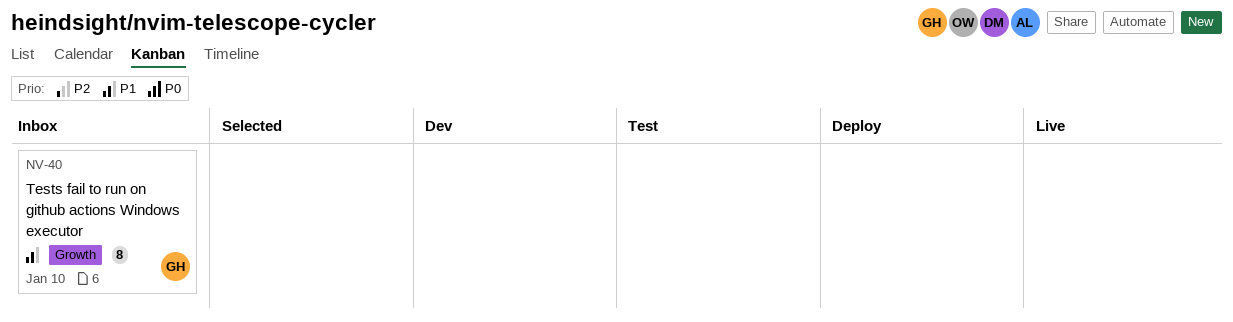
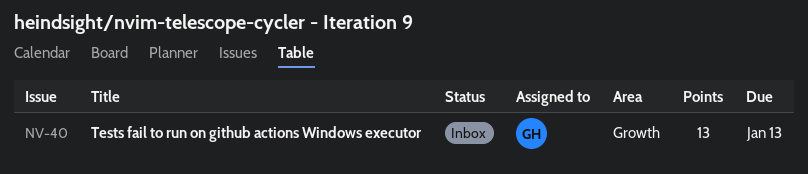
NV-40, estimate: 8 -> 13
NV-40, due: Jan 10 -> Jan 13

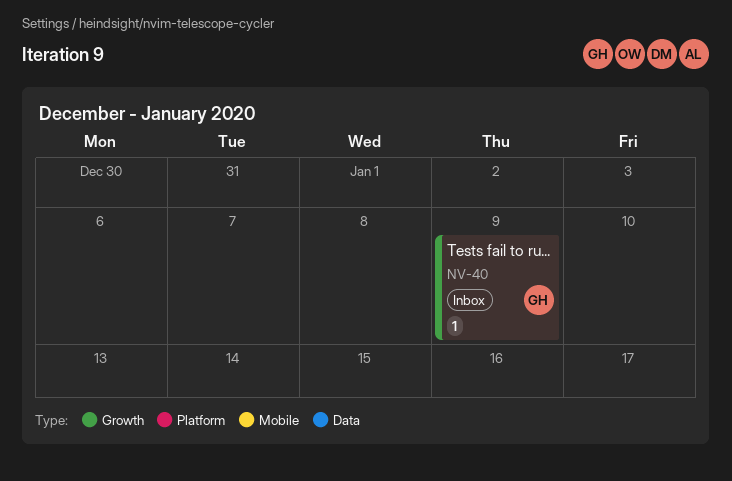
NV-40, estimate: 13 -> 1
NV-40, due: Jan 13 -> Jan 9

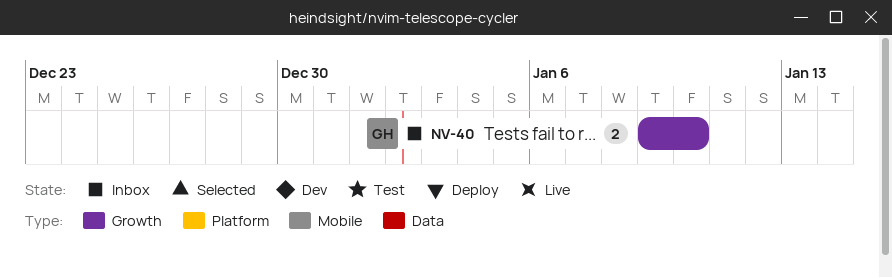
NV-40, estimate: 1 -> 2
NV-40, due: Jan 9 -> Jan 10

